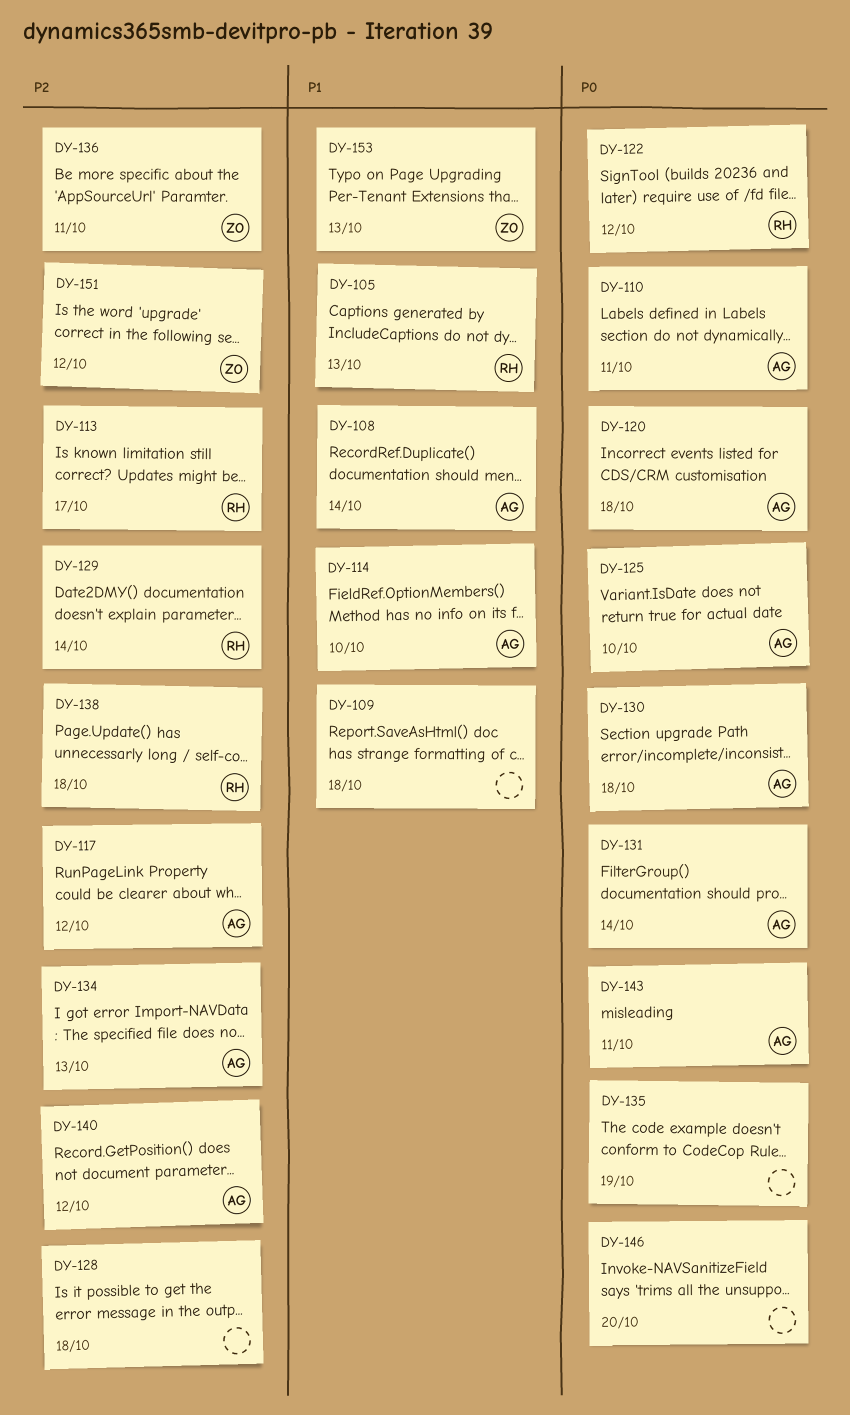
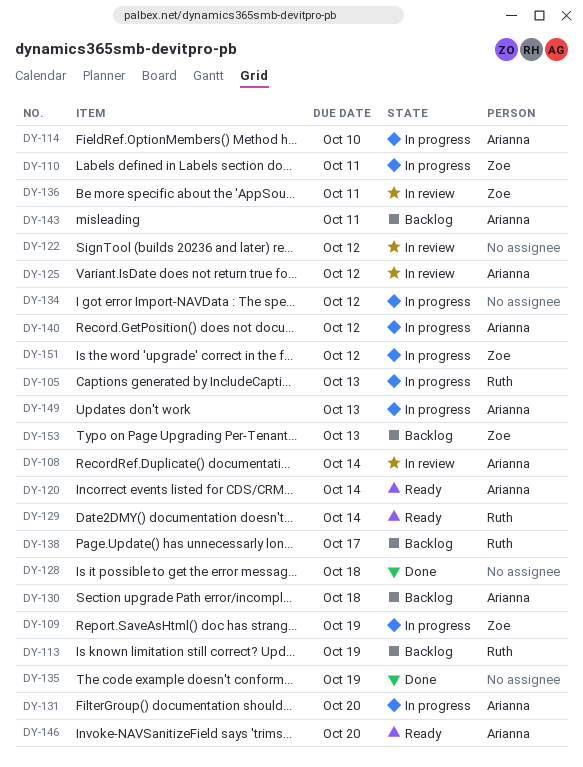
DY-109, owner: none -> Zoe
DY-109, due: Oct 18 -> Oct 19
DY-110, owner: Arianna -> Zoe
DY-113, due: Oct 17 -> Oct 19
DY-117: present -> none
DY-120, due: Oct 18 -> Oct 14
DY-122, owner: Ruth -> none
DY-125, due: Oct 10 -> Oct 12
DY-131, due: Oct 14 -> Oct 20
DY-134, owner: Arianna -> none
DY-134, due: Oct 13 -> Oct 12
DY-138, due: Oct 18 -> Oct 17
DY-146, owner: none -> Arianna
DY-149: none -> present

